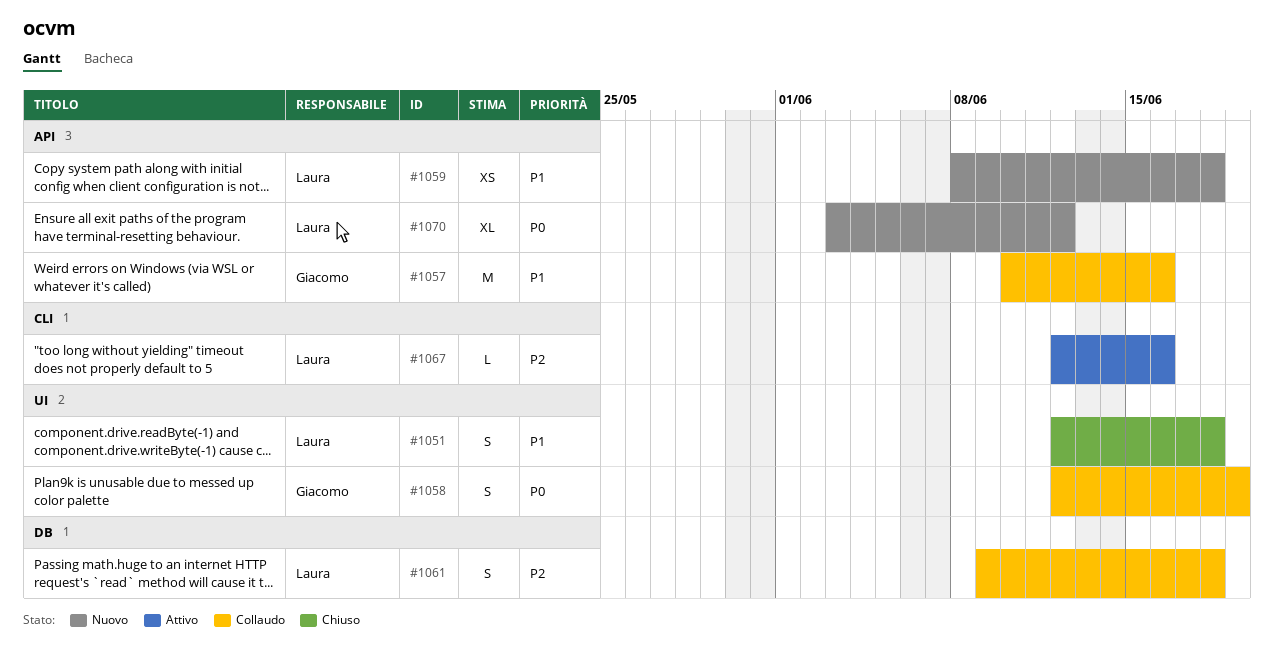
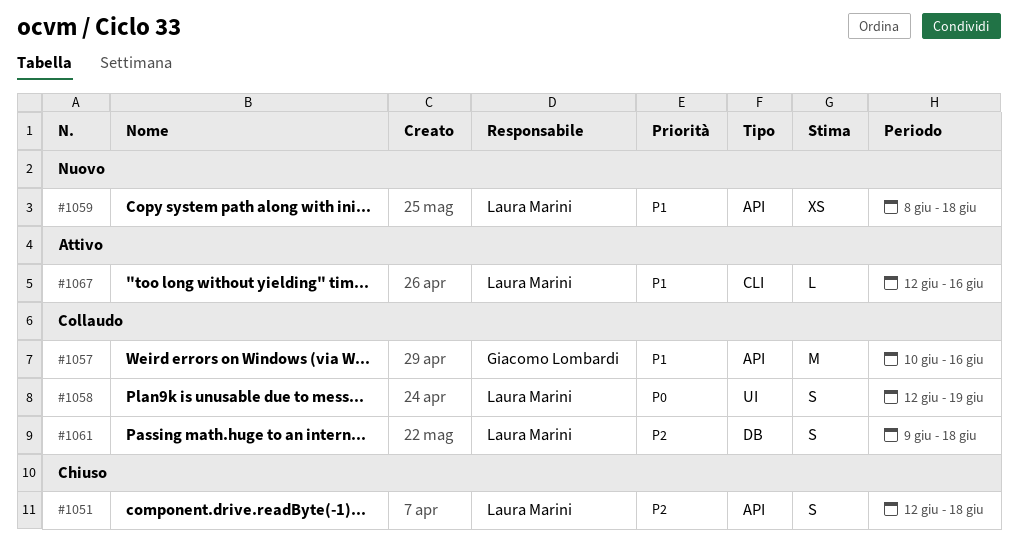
#1051, priority: P1 -> P2
#1051, label: UI -> API
#1058, owner: Giacomo Lombardi -> Laura Marini
#1067, priority: P2 -> P1
#1070: present -> none

